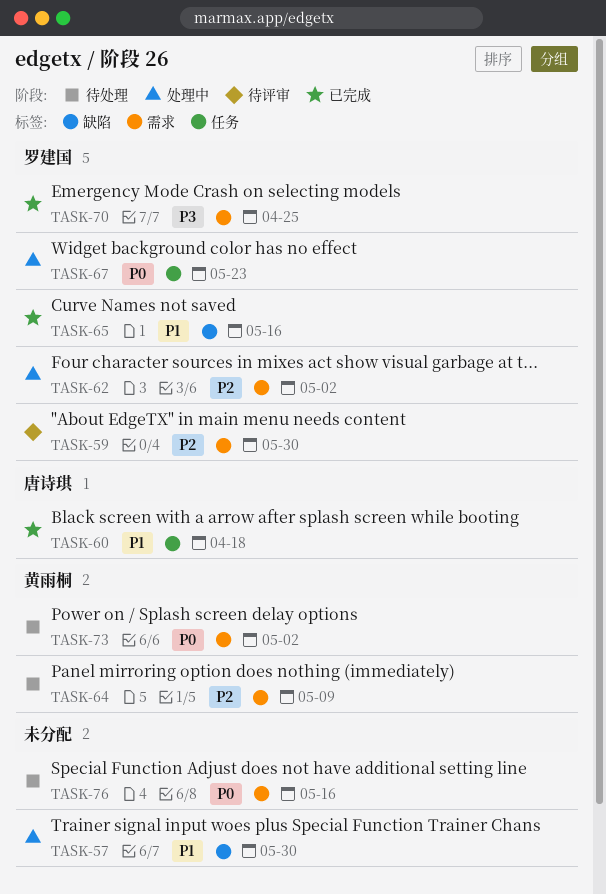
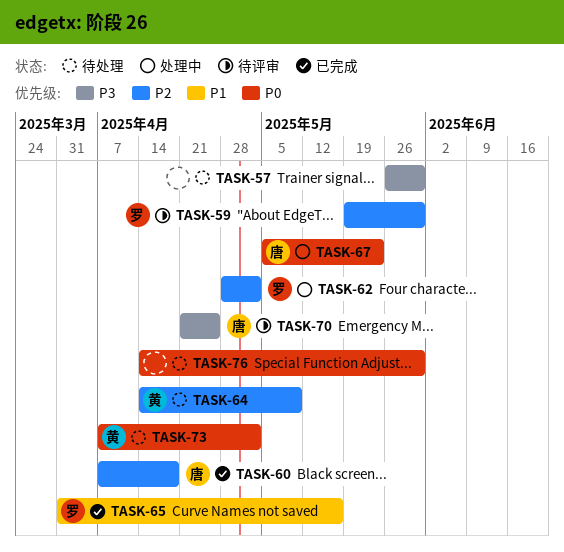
TASK-57, status: 处理中 -> 待处理
TASK-57, priority: P1 -> P3
TASK-60, priority: P1 -> P2
TASK-67, owner: 罗建国 -> 唐诗琪
TASK-70, status: 已完成 -> 待评审
TASK-70, owner: 罗建国 -> 唐诗琪
TASK-76, due: May 16 -> May 30

